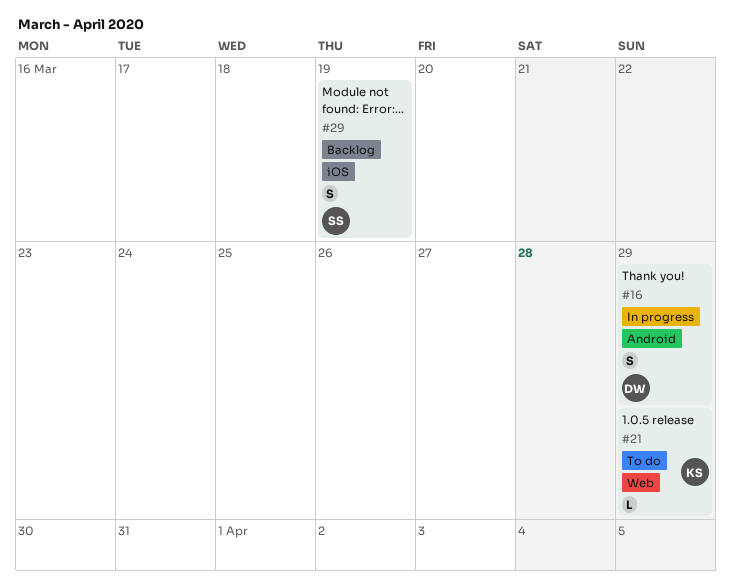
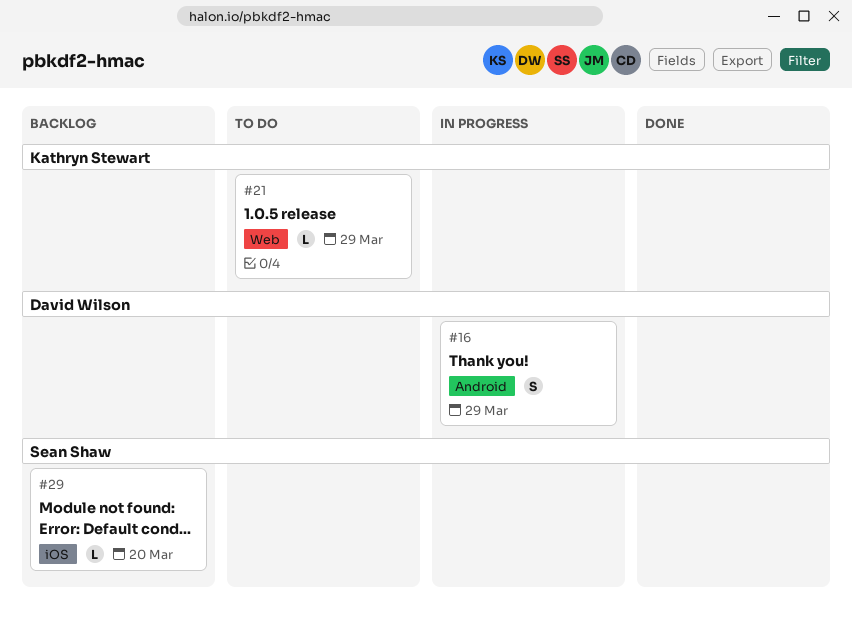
#29, estimate: S -> L
#29, due: Mar 19 -> Mar 20

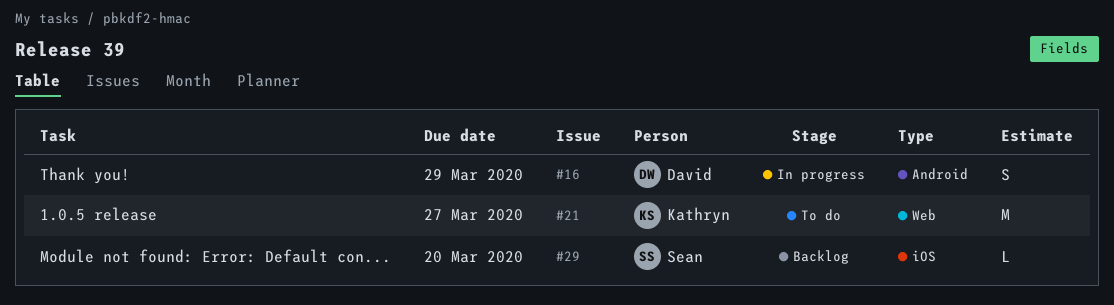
#21, estimate: L -> M
#21, due: Mar 29 -> Mar 27

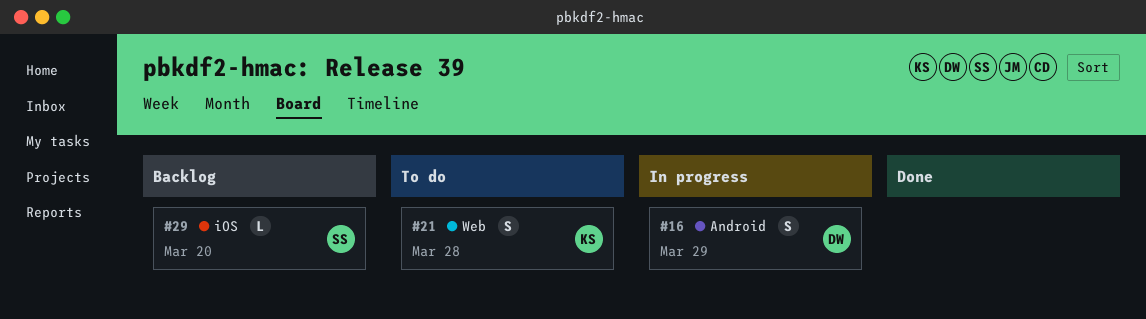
#21, estimate: M -> S
#21, due: Mar 27 -> Mar 28

